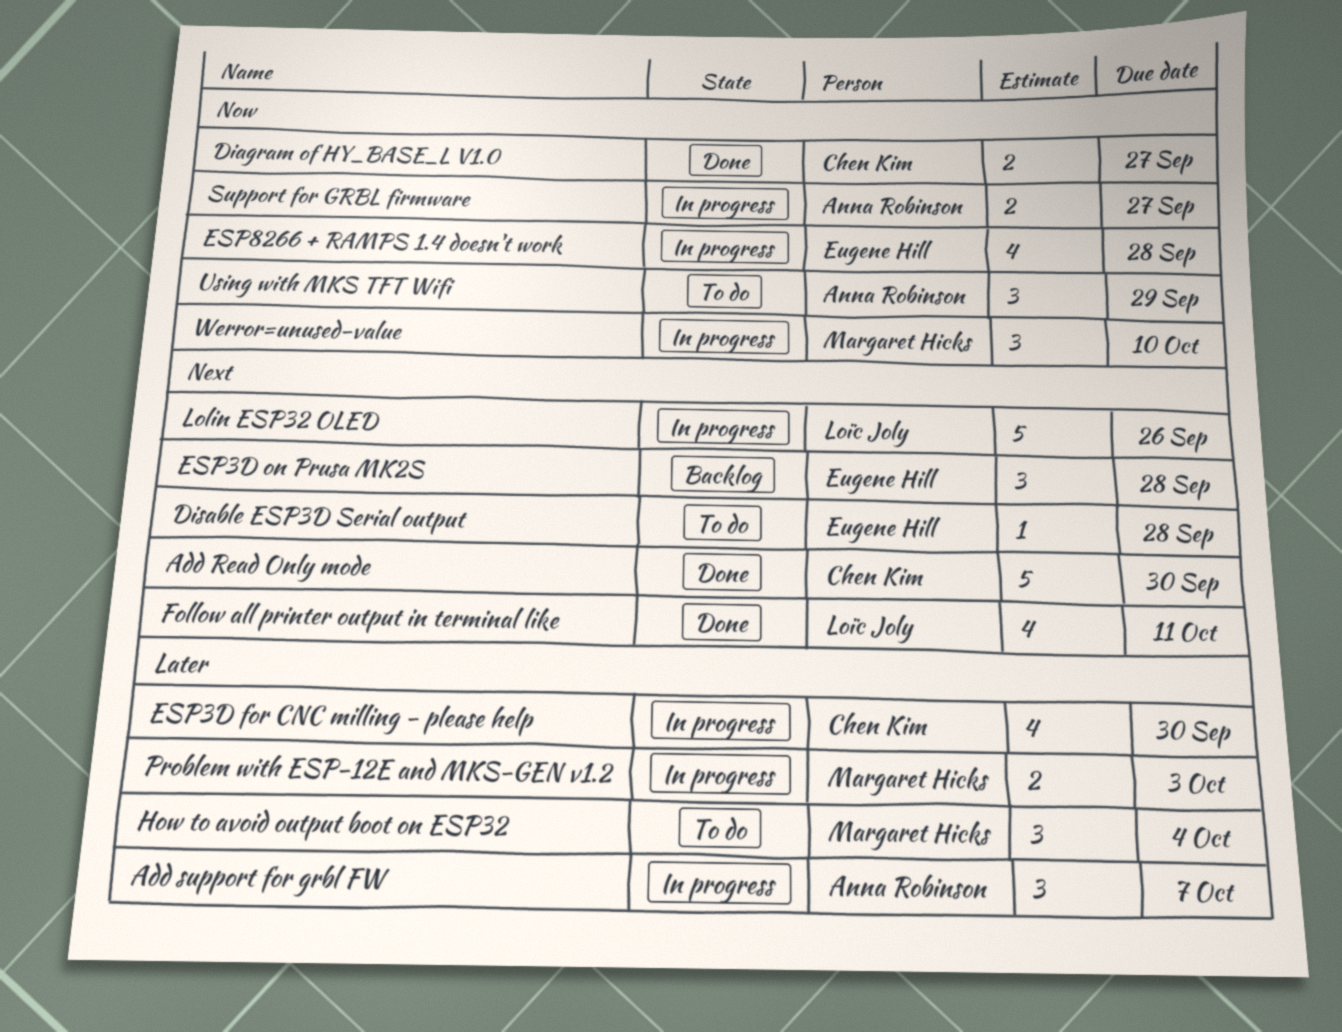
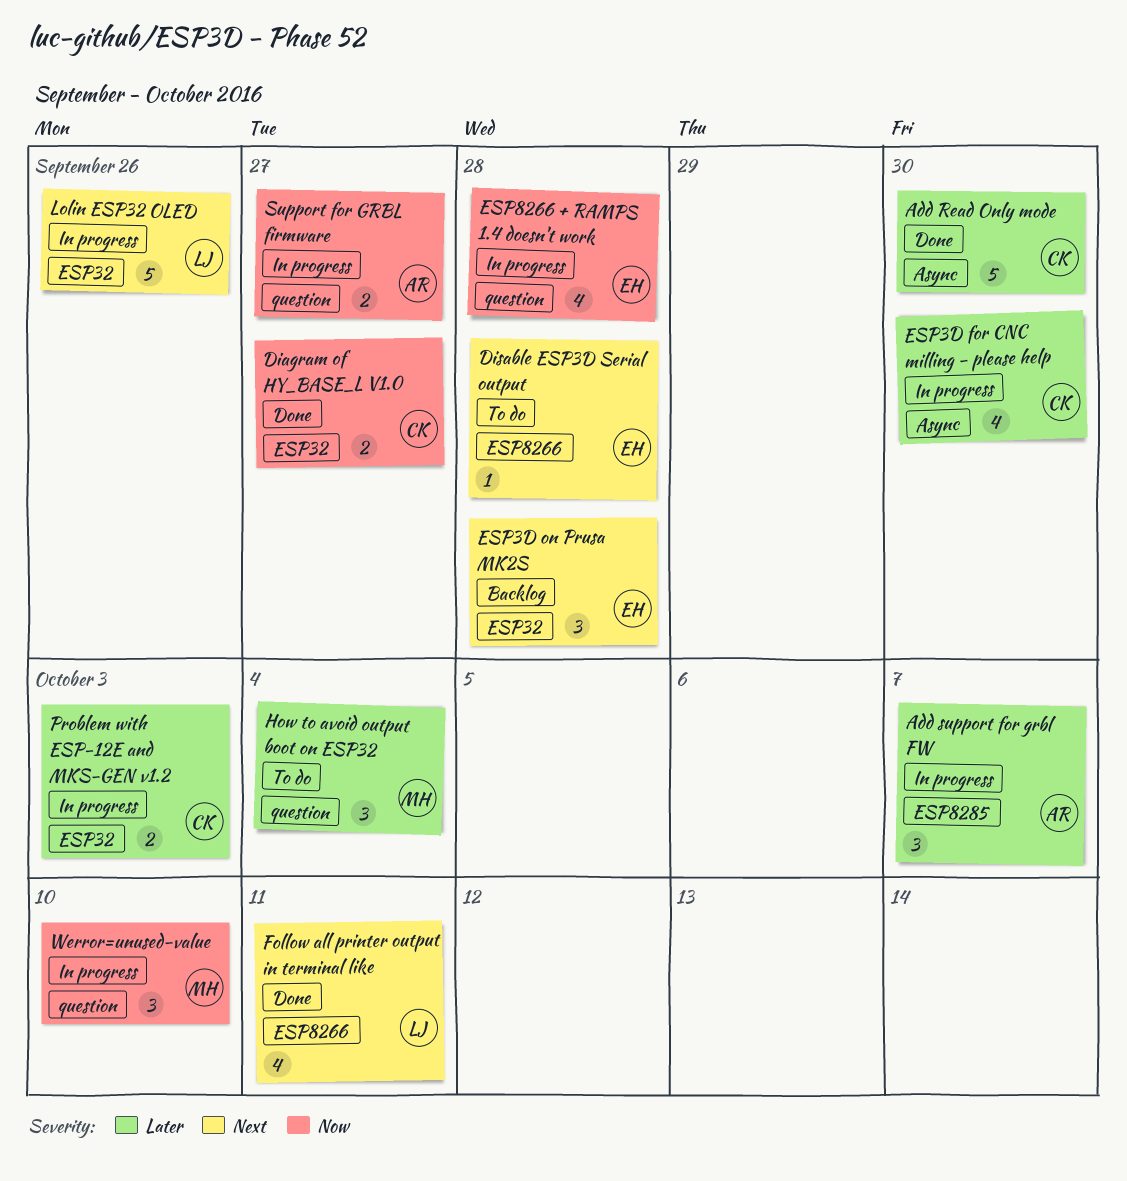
Add Read Only mode, priority: Next -> Later
Problem with ESP-12E and MKS-GEN v1.2, owner: Margaret Hicks -> Chen Kim
Using with MKS TFT Wifi: present -> none

